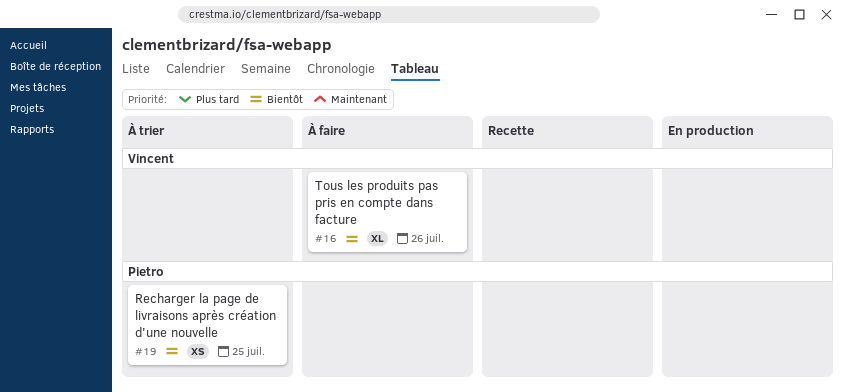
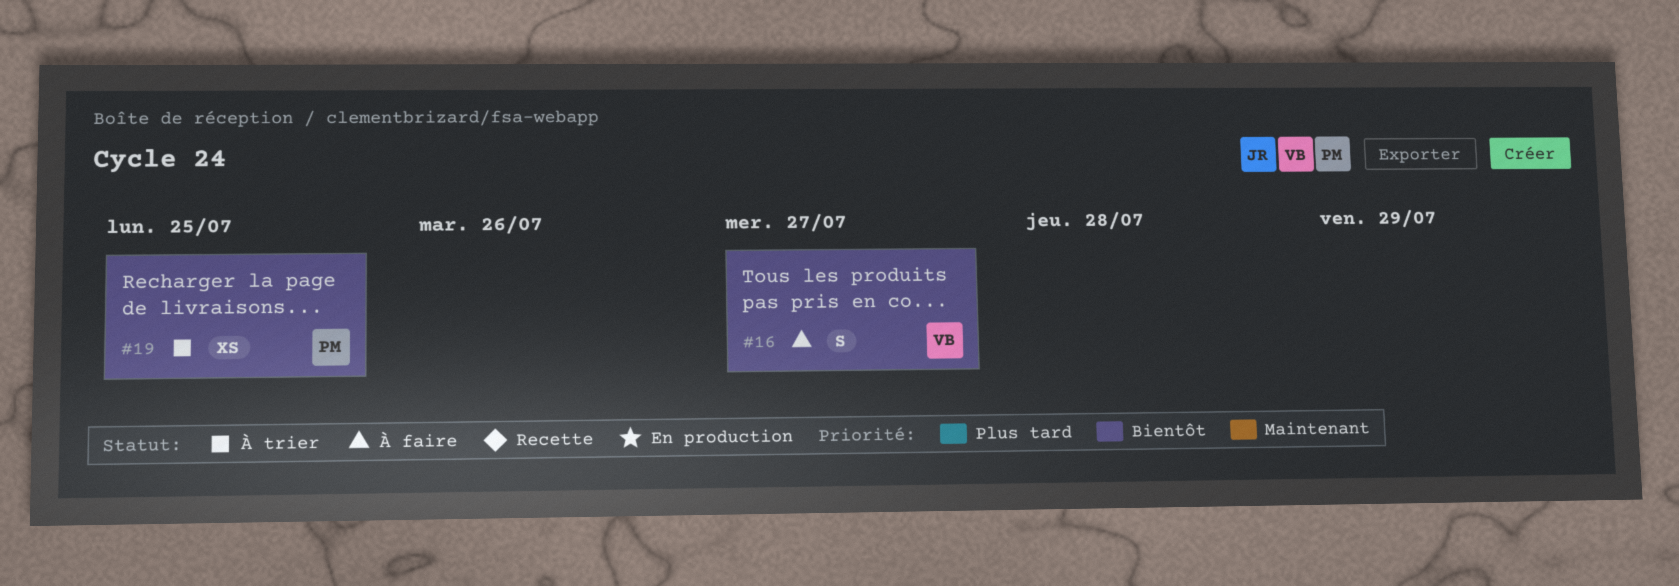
#16, estimate: XL -> S
#16, due: Jul 26 -> Jul 27

